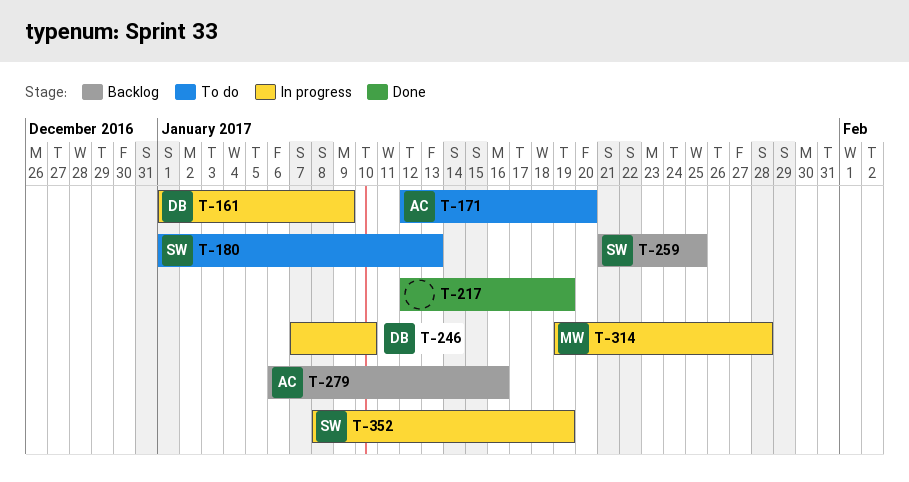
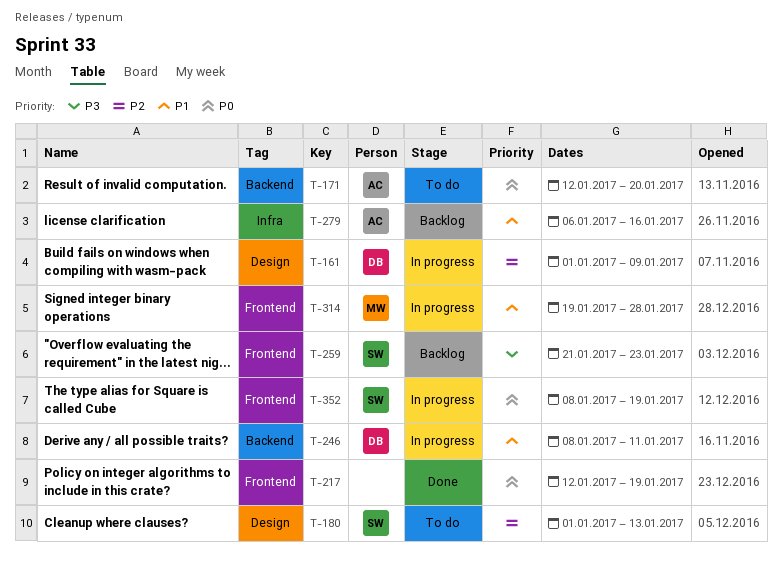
T-246, start: Jan 7 -> Jan 8
T-246, due: Jan 10 -> Jan 11
T-259, due: Jan 25 -> Jan 23

